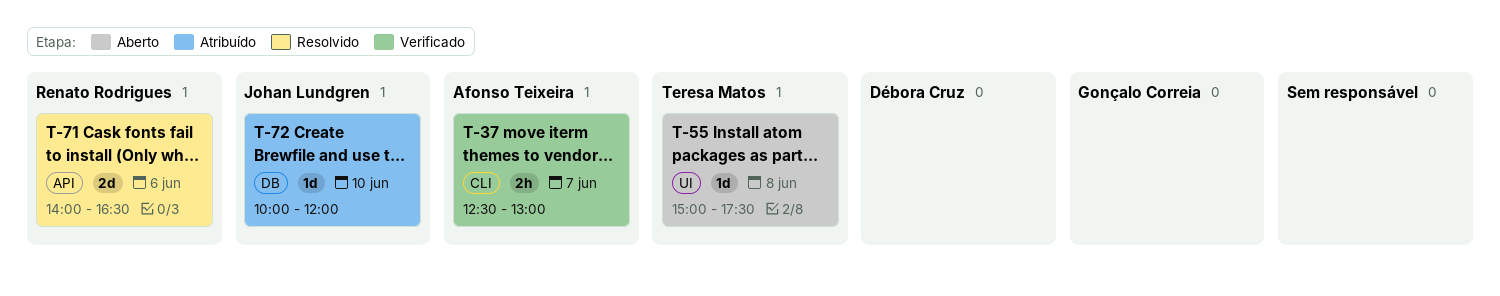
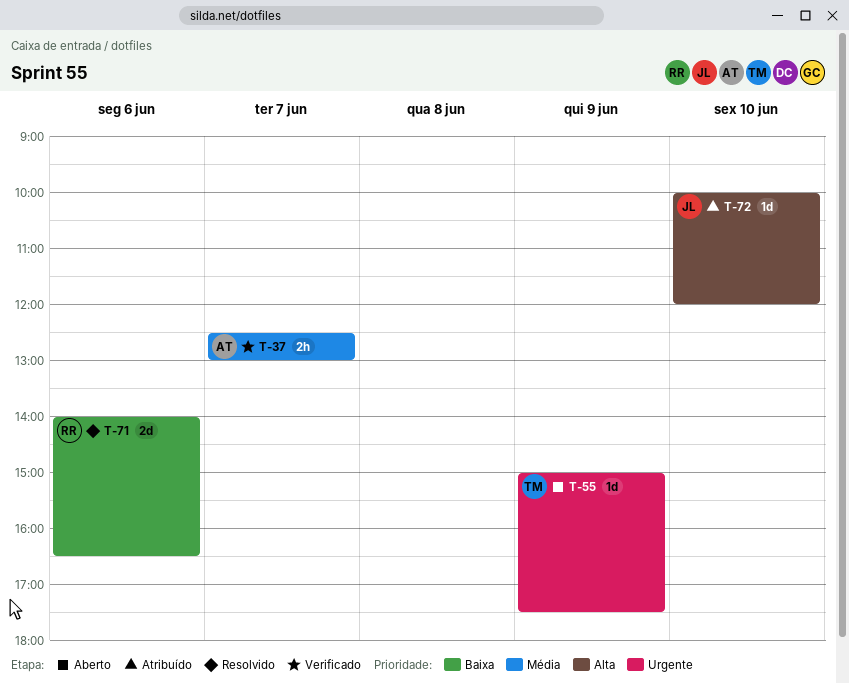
T-55, day: Jun 8 -> Jun 9

